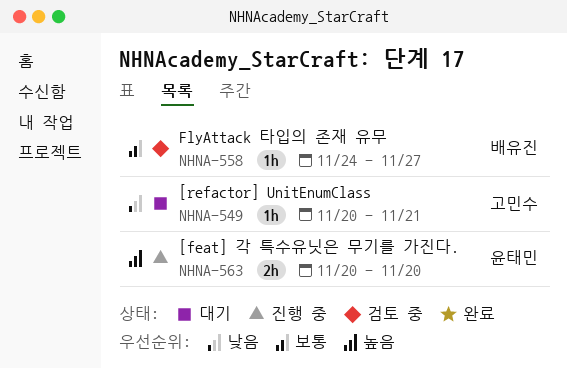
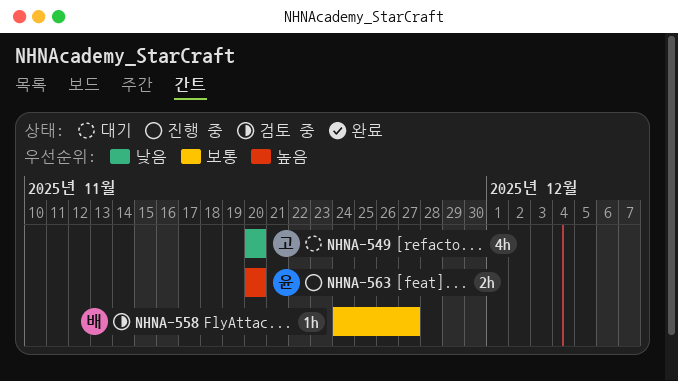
NHNA-549, estimate: 1h -> 4h
NHNA-549, due: Nov 21 -> Nov 20

